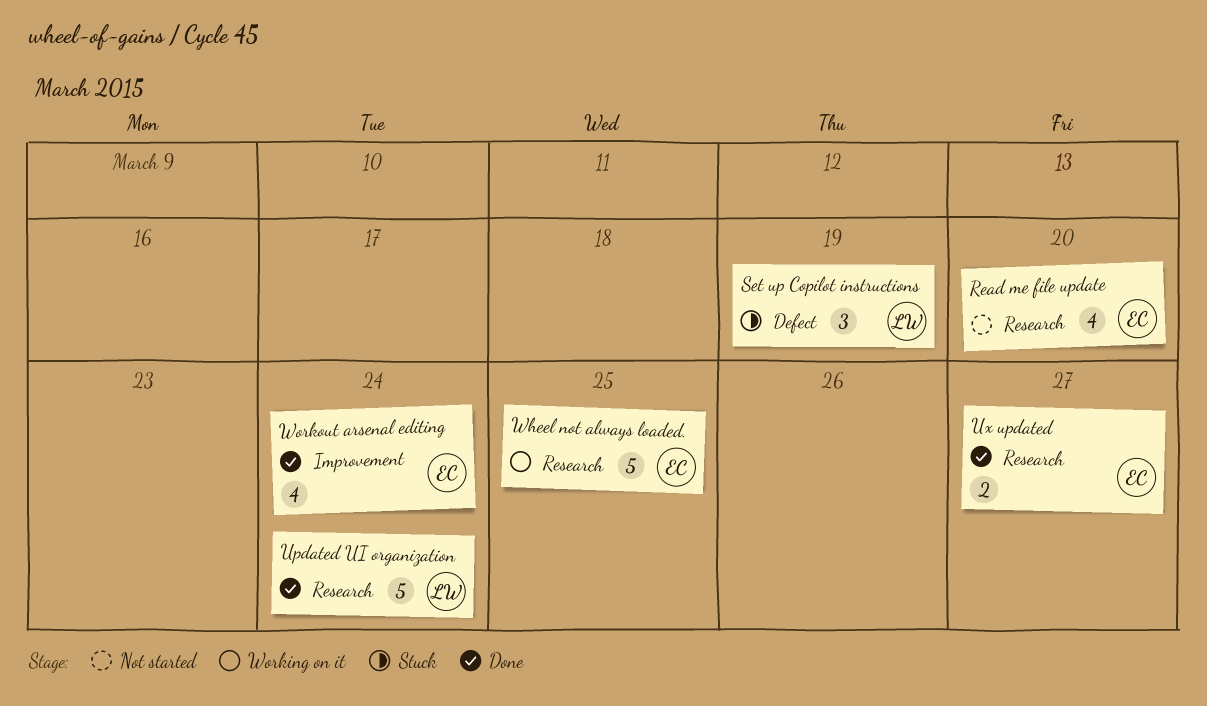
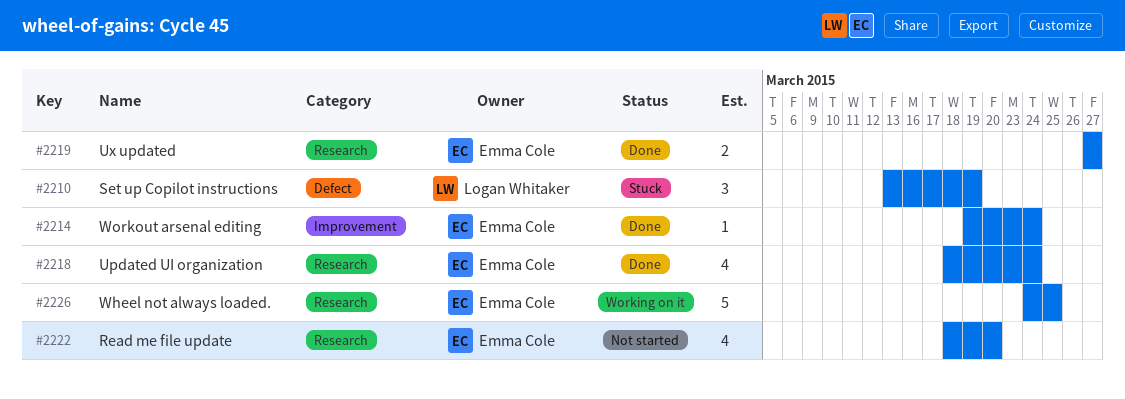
Updated UI organization, owner: Logan Whitaker -> Emma Cole
Updated UI organization, estimate: 5 -> 4
Workout arsenal editing, estimate: 4 -> 1

